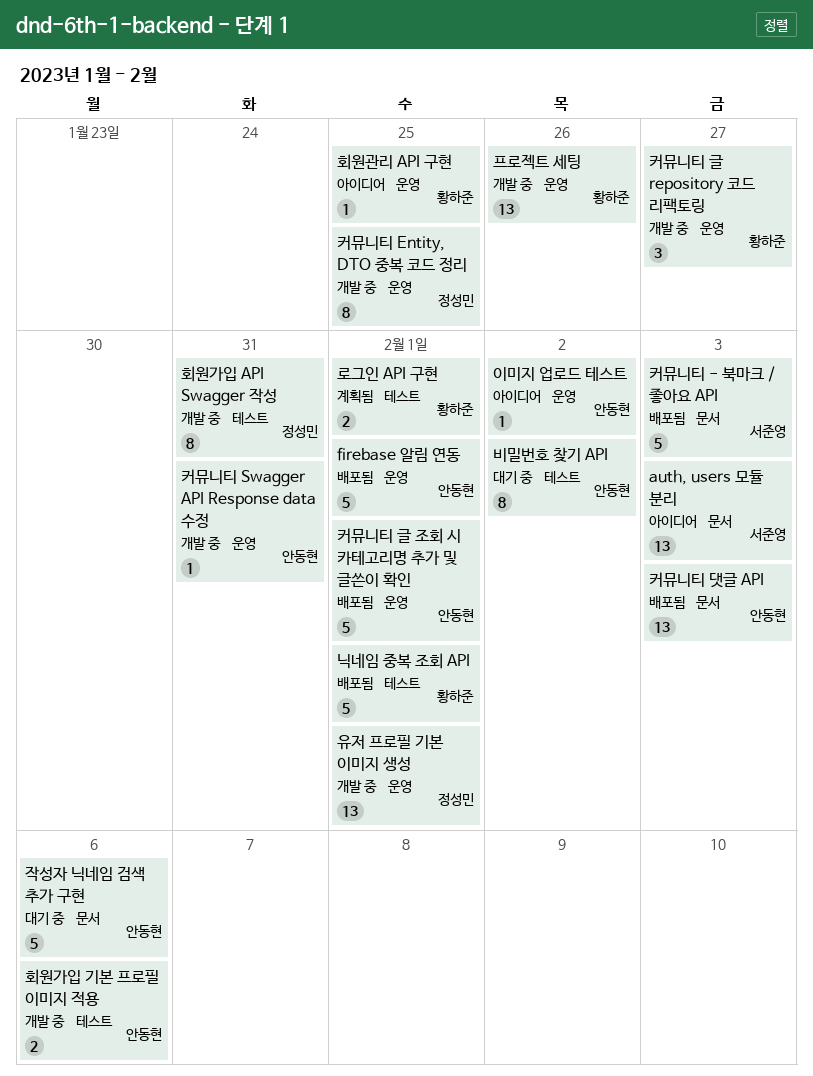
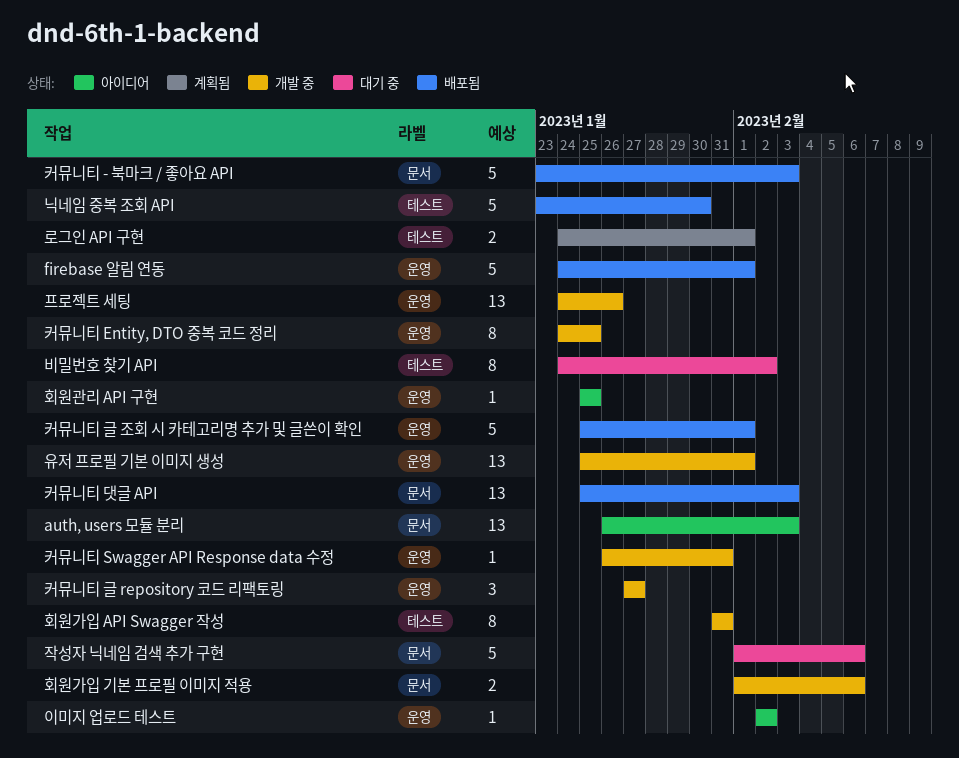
닉네임 중복 조회 API, due: Feb 1 -> Jan 30
회원가입 기본 프로필 이미지 적용, label: 테스트 -> 문서

